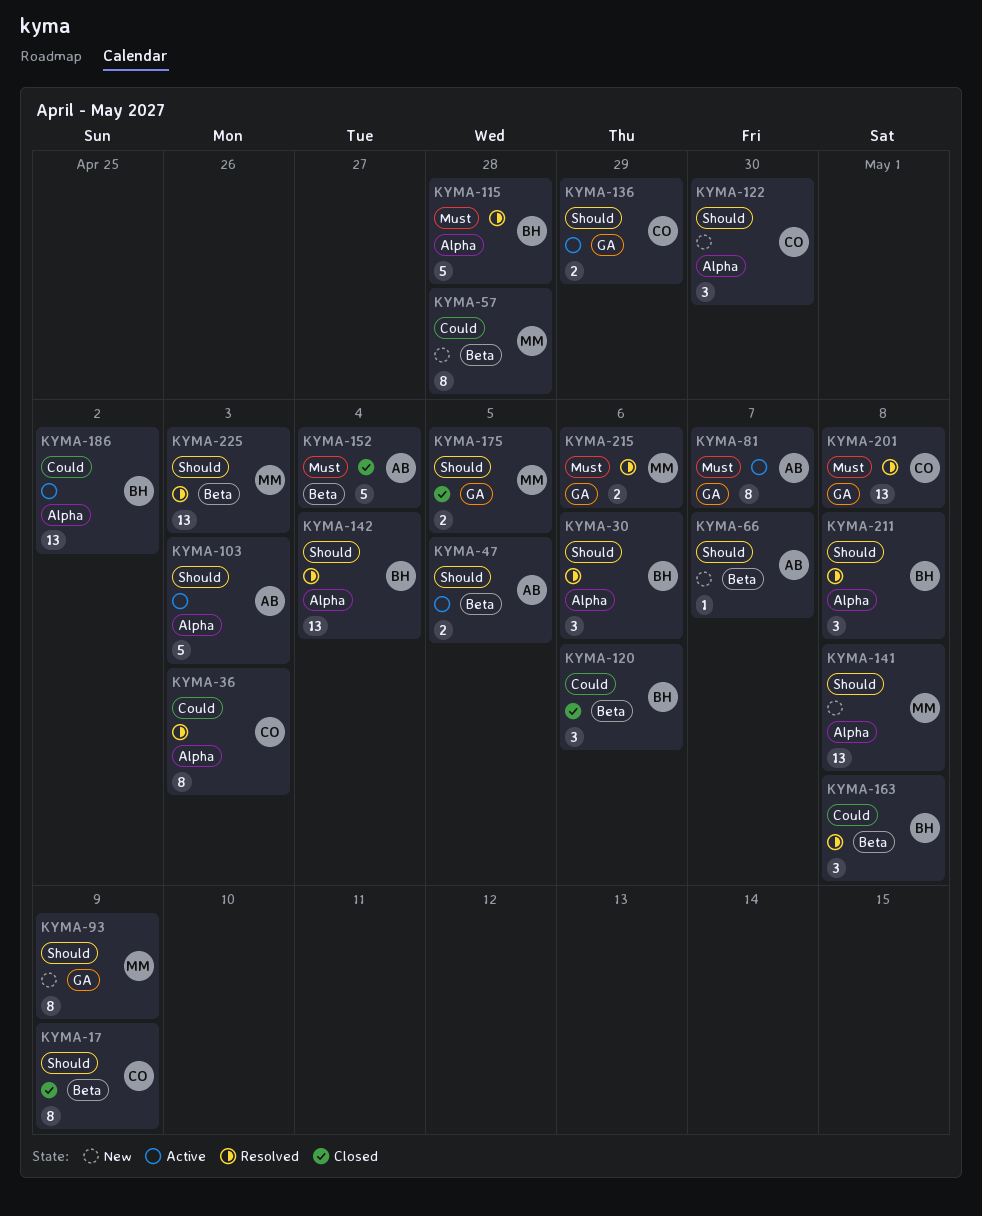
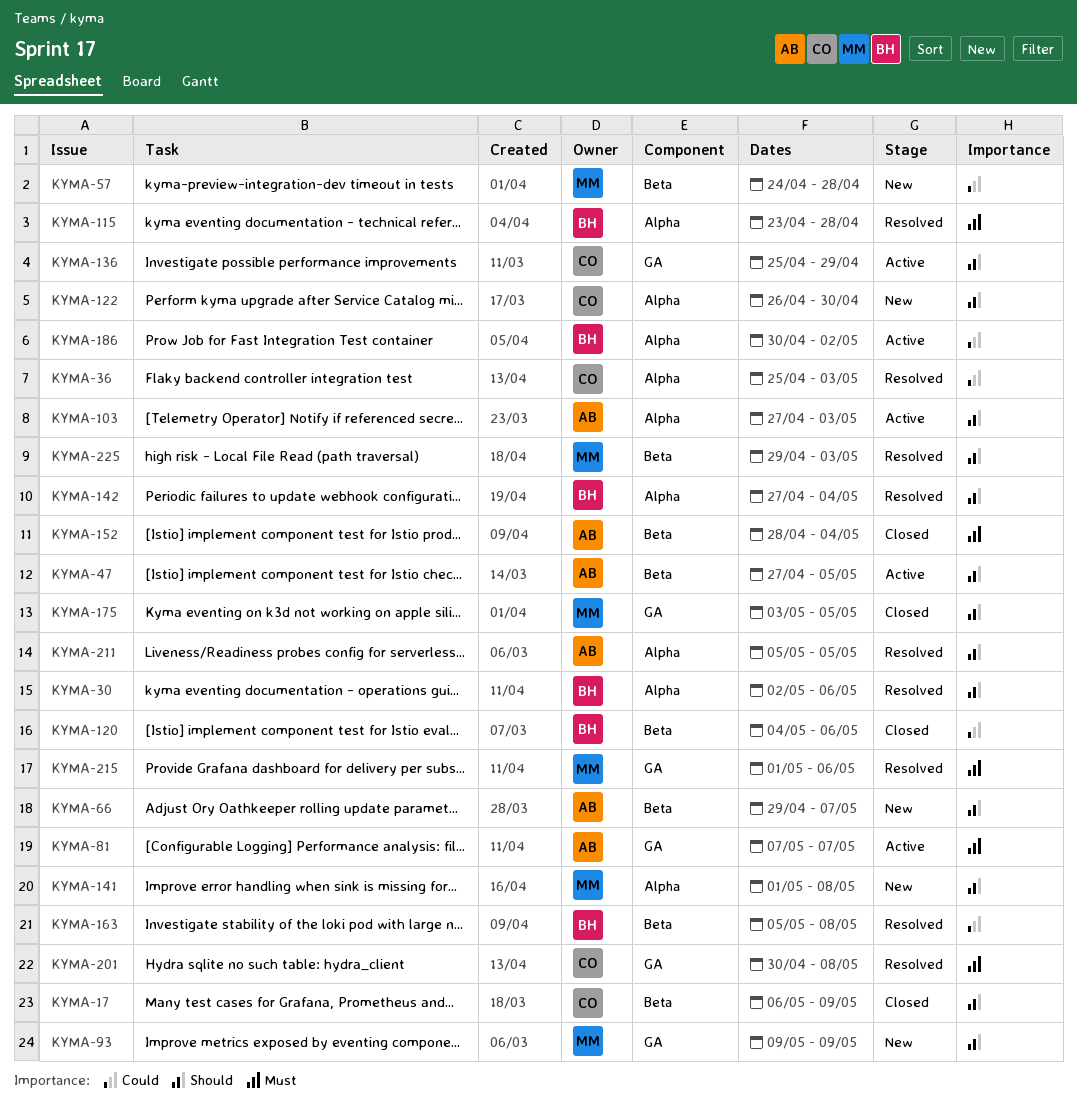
KYMA-211, owner: BH -> AB
KYMA-211, due: May 8 -> May 5

